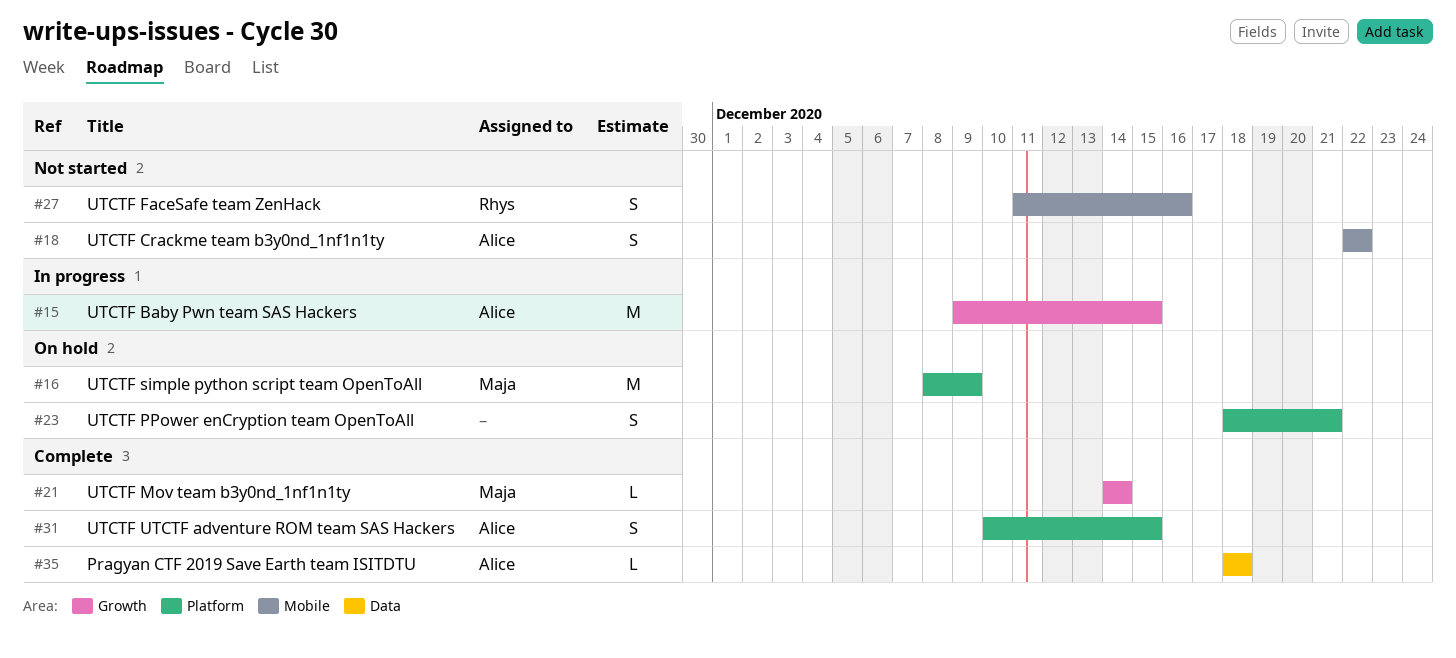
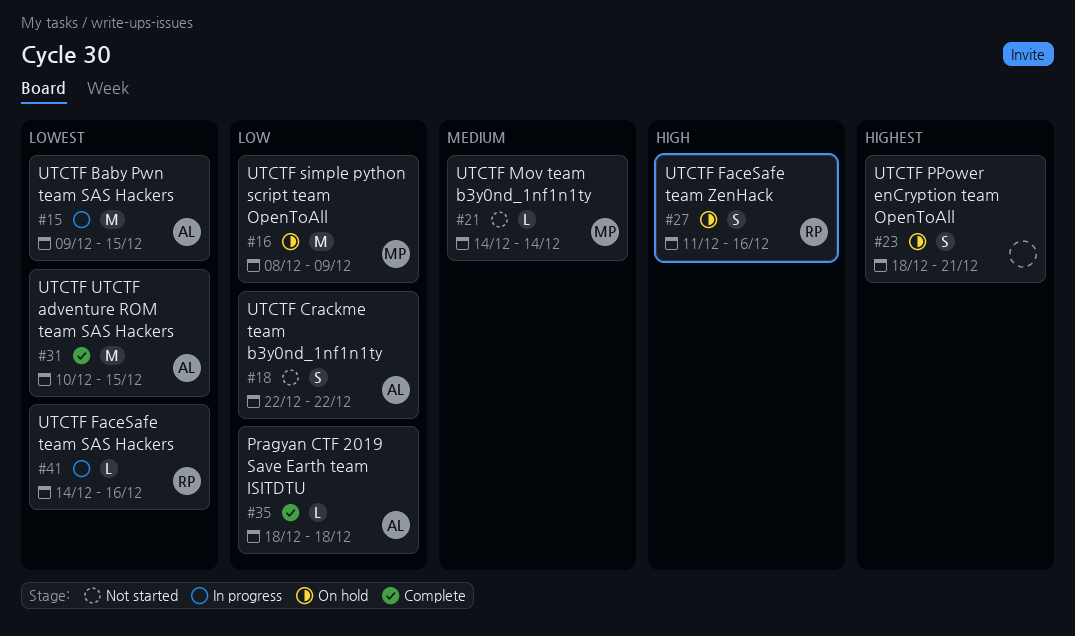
#21, status: Complete -> Not started
#27, status: Not started -> On hold
#31, estimate: S -> M
#41: none -> present

